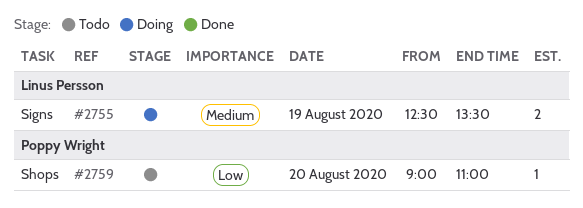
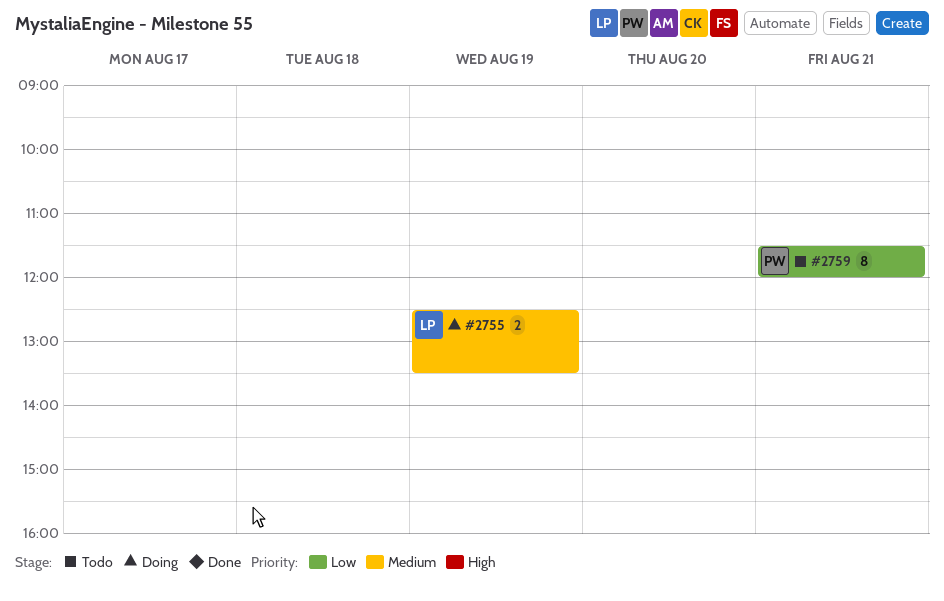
#2759, estimate: 1 -> 8
#2759, day: Aug 20 -> Aug 21
#2759, begins: 09:00 -> 11:30
#2759, ends: 11:00 -> 12:00

